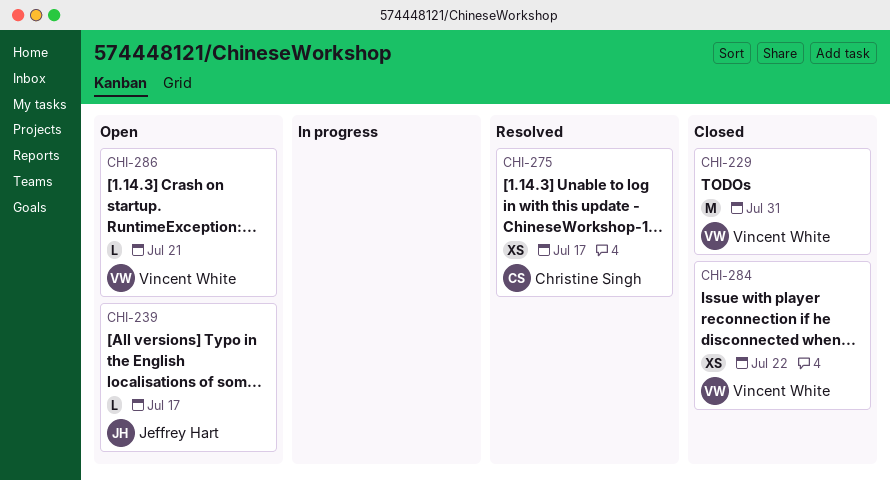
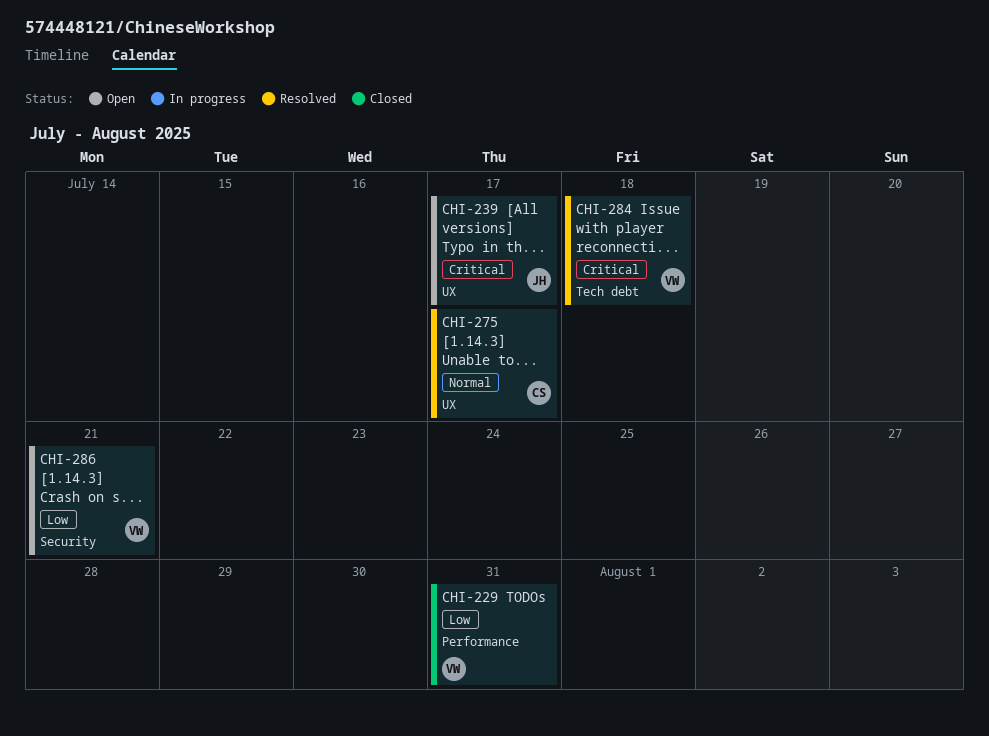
CHI-284, status: Closed -> Resolved
CHI-284, due: Jul 22 -> Jul 18

